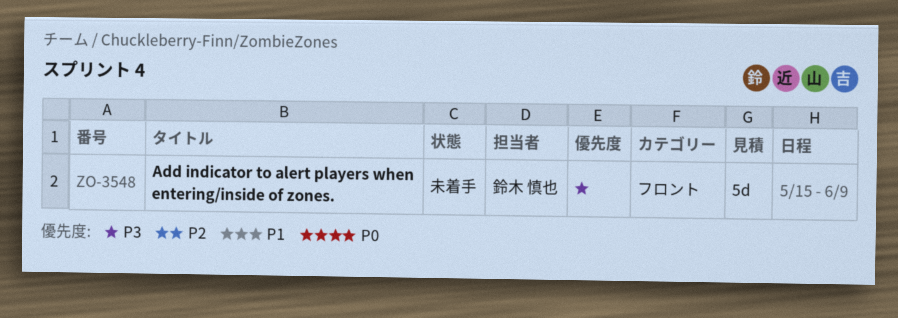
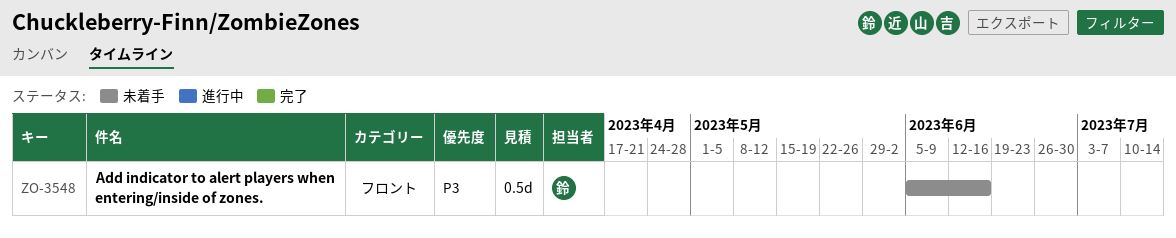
ZO-3548, estimate: 5d -> 0.5d
ZO-3548, start: May 15 -> Jun 5
ZO-3548, due: Jun 9 -> Jun 16

